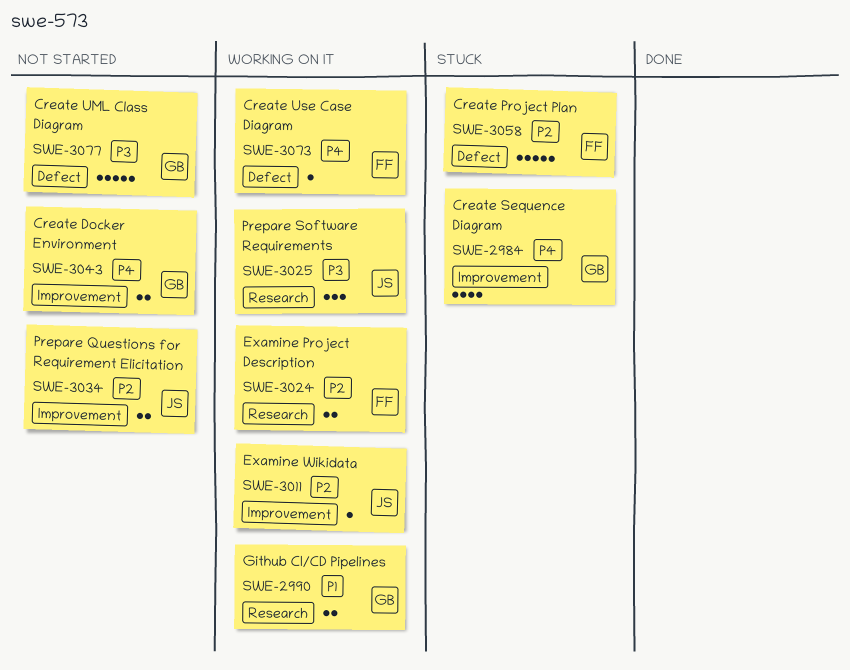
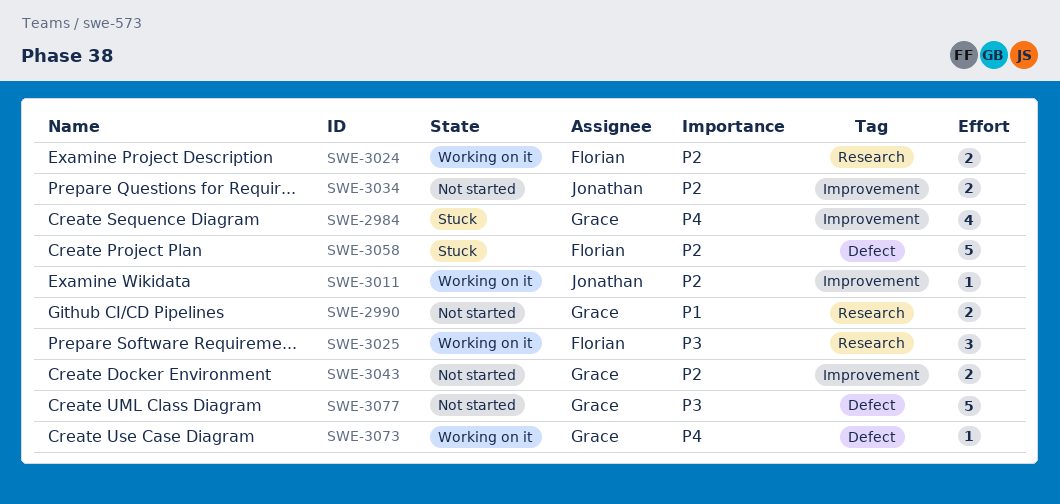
SWE-2990, status: Working on it -> Not started
SWE-3025, owner: Jonathan -> Florian
SWE-3043, priority: P4 -> P2
SWE-3073, owner: Florian -> Grace

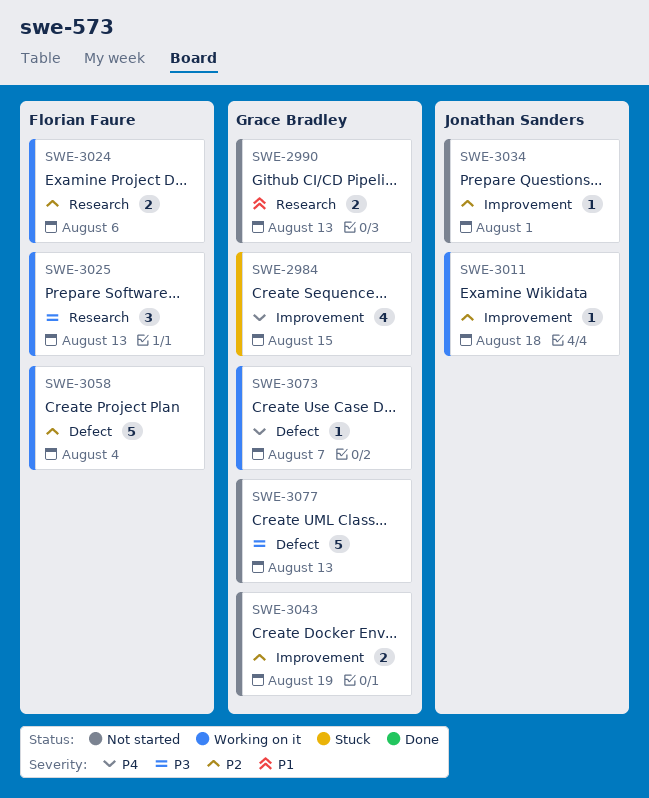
SWE-3034, estimate: 2 -> 1
SWE-3058, status: Stuck -> Working on it

